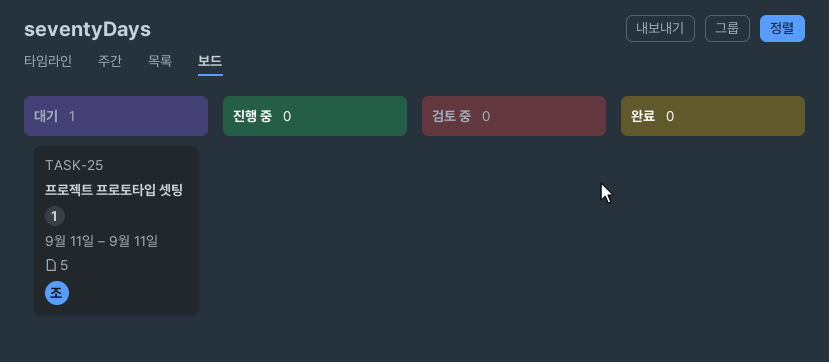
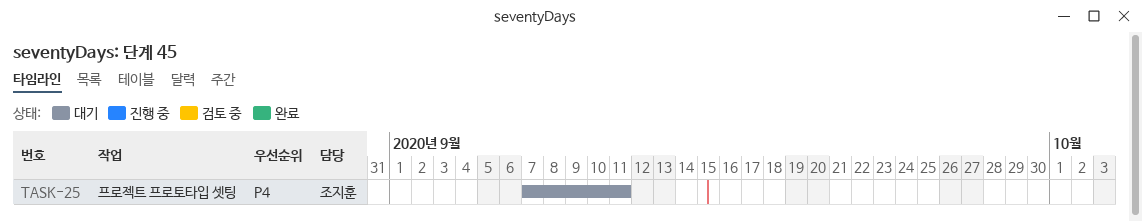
TASK-25, start: Sep 11 -> Sep 7

